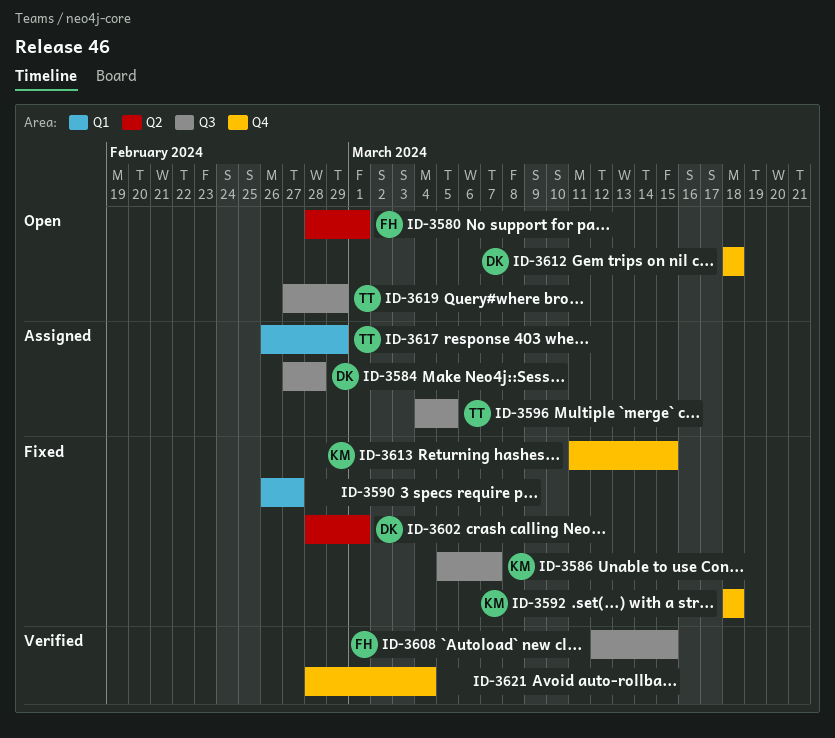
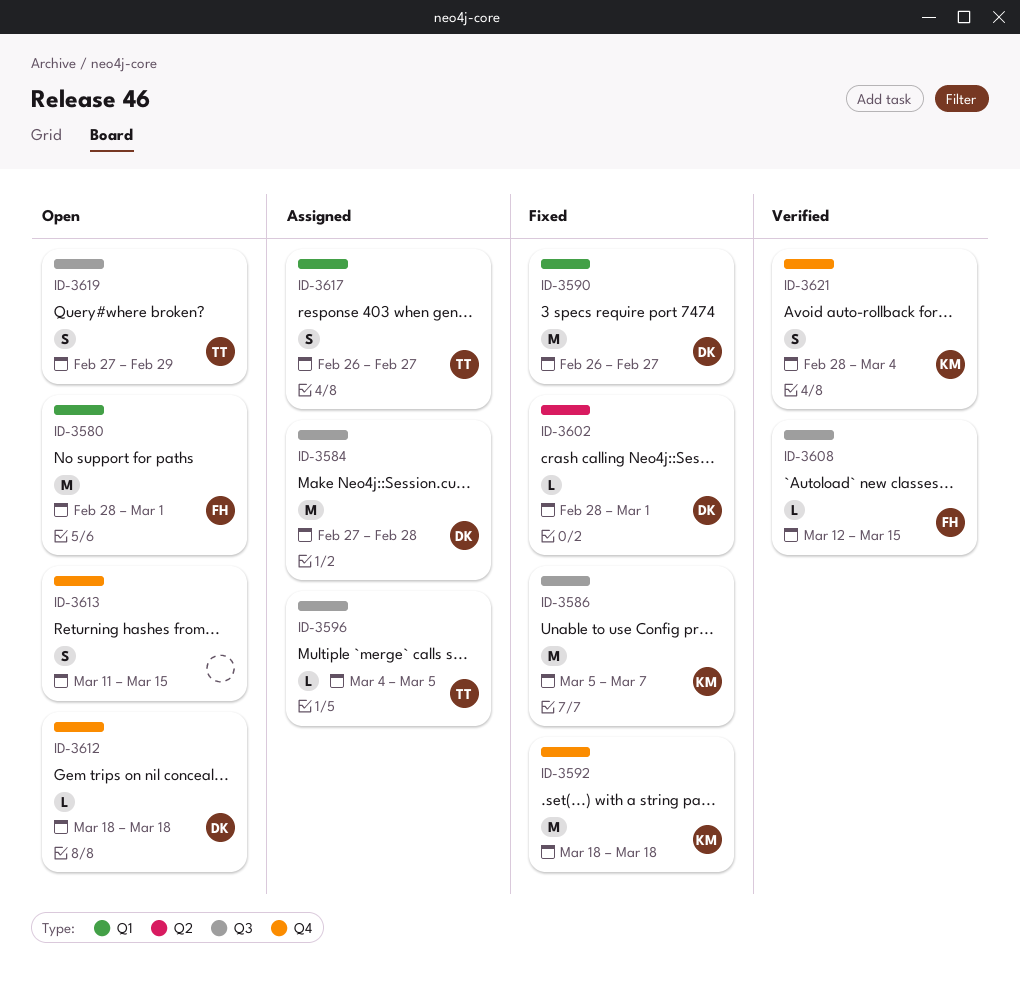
ID-3580, label: Q2 -> Q1
ID-3590, owner: none -> DK
ID-3613, status: Fixed -> Open
ID-3613, owner: KM -> none
ID-3617, due: Feb 29 -> Feb 27
ID-3621, owner: none -> KM

